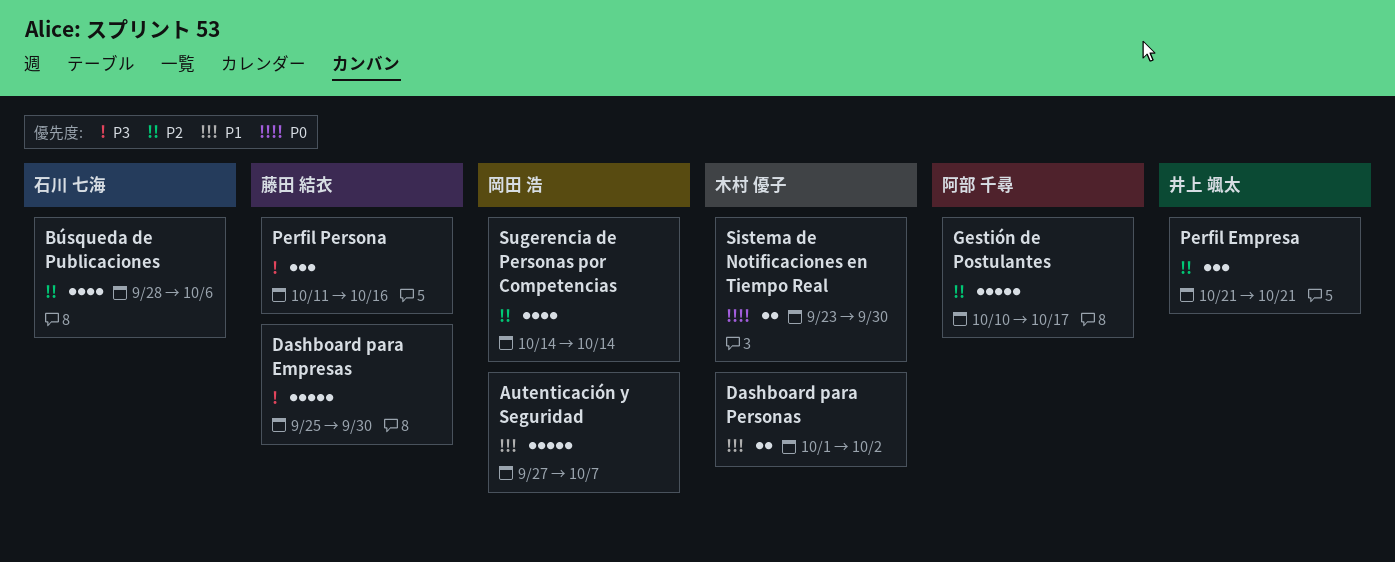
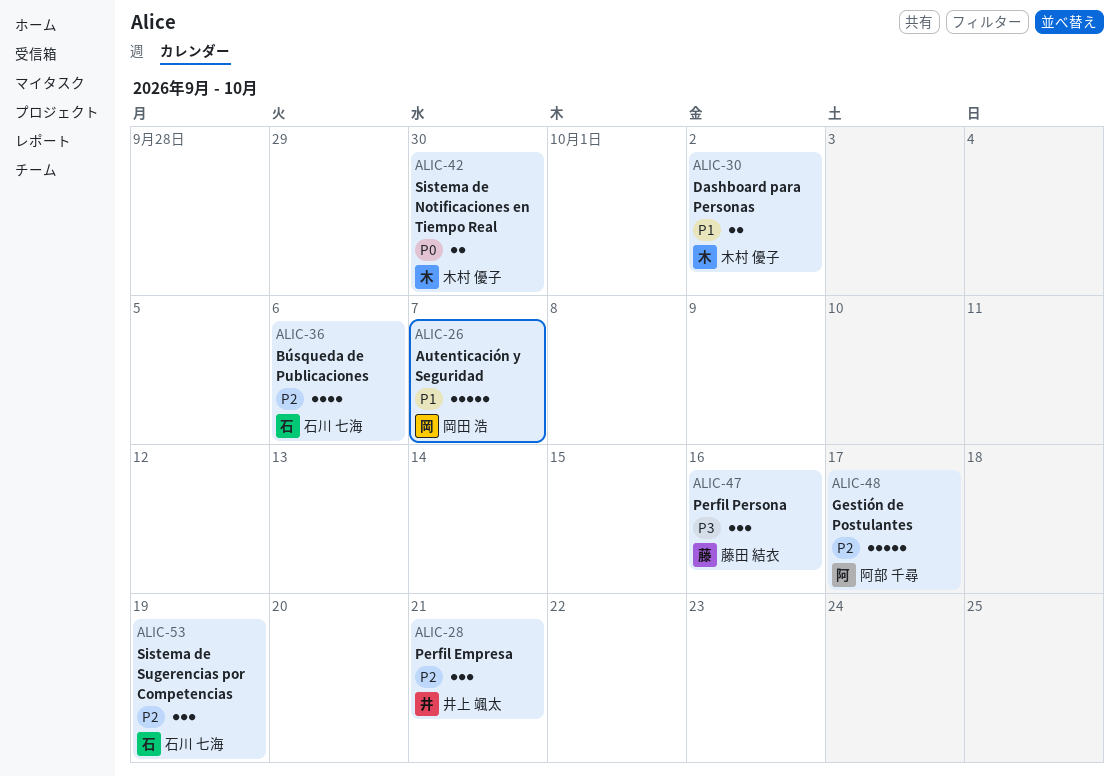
Dashboard para Empresas: present -> none
Sistema de Sugerencias por Competencias: none -> present
Sugerencia de Personas por Competencias: present -> none

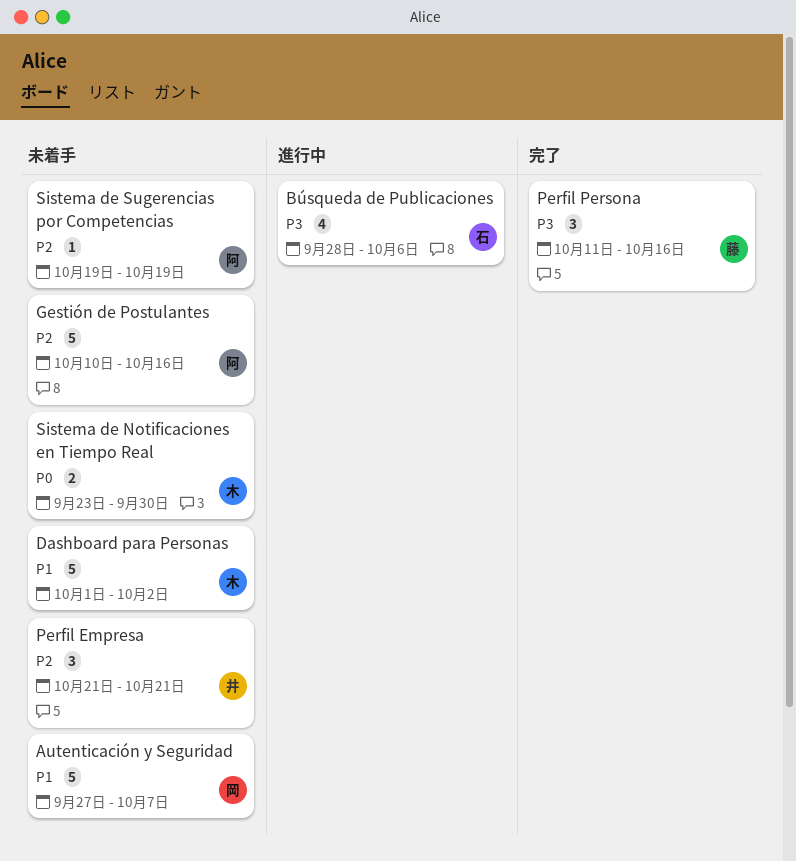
Búsqueda de Publicaciones, priority: P2 -> P3
Dashboard para Personas, estimate: 2 -> 5
Gestión de Postulantes, due: Oct 17 -> Oct 16
Sistema de Sugerencias por Competencias, owner: 石川 七海 -> 阿部 千尋
Sistema de Sugerencias por Competencias, estimate: 3 -> 1

